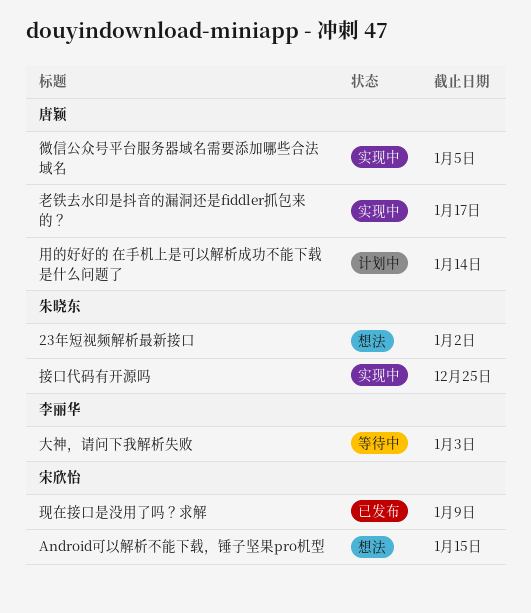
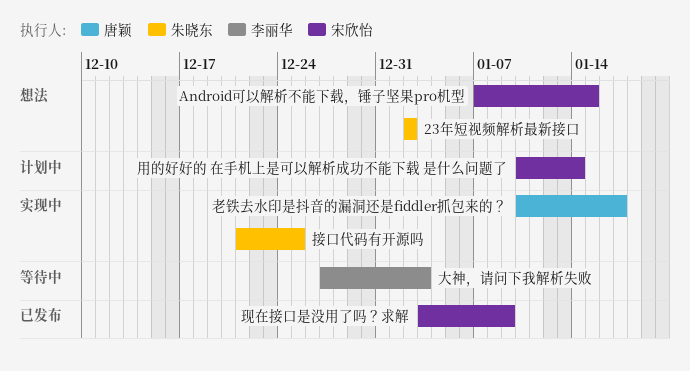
微信公众号平台服务器域名需要添加哪些合法域名: present -> none
用的好好的 在手机上是可以解析成功不能下载 是什么问题了, owner: 唐颖 -> 宋欣怡

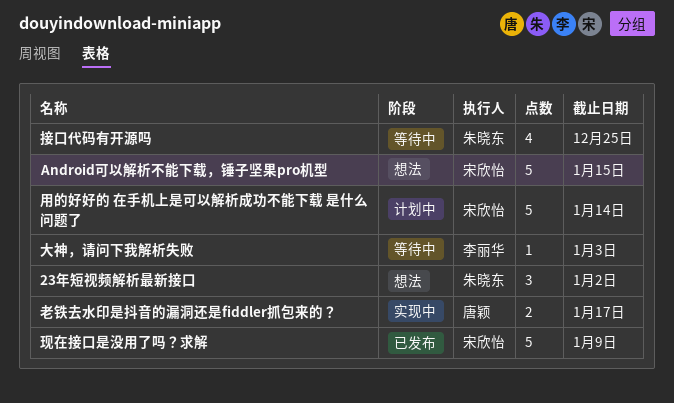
接口代码有开源吗, status: 实现中 -> 等待中

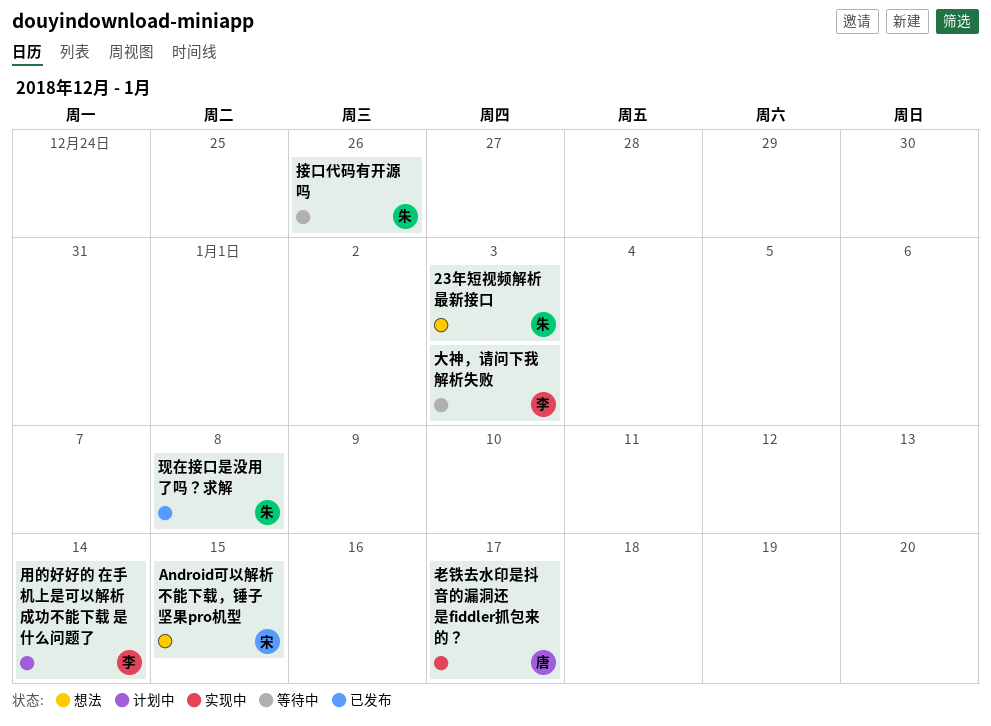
23年短视频解析最新接口, due: Jan 2 -> Jan 3
接口代码有开源吗, due: Dec 25 -> Dec 26
现在接口是没用了吗？求解, owner: 宋欣怡 -> 朱晓东
现在接口是没用了吗？求解, due: Jan 9 -> Jan 8
用的好好的 在手机上是可以解析成功不能下载 是什么问题了, owner: 宋欣怡 -> 李丽华

